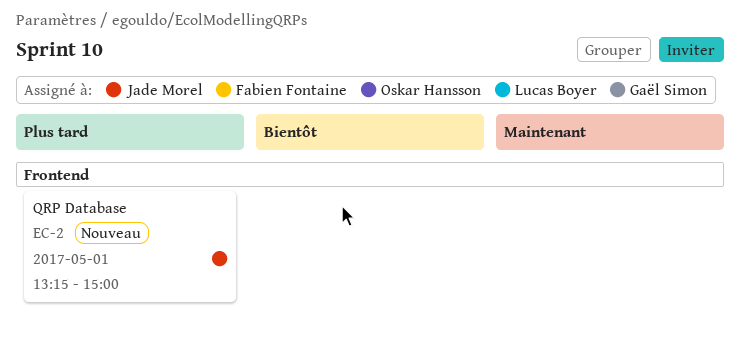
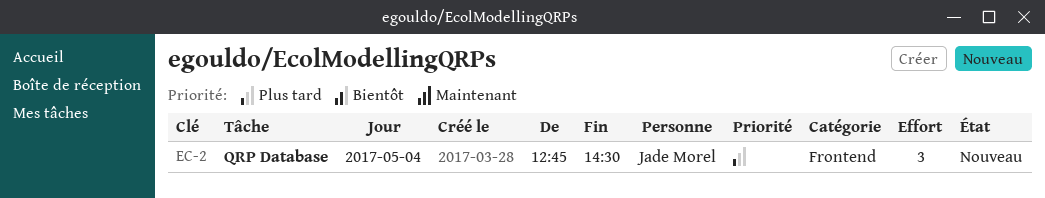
EC-2, day: May 1 -> May 4
EC-2, begins: 13:15 -> 12:45
EC-2, ends: 15:00 -> 14:30

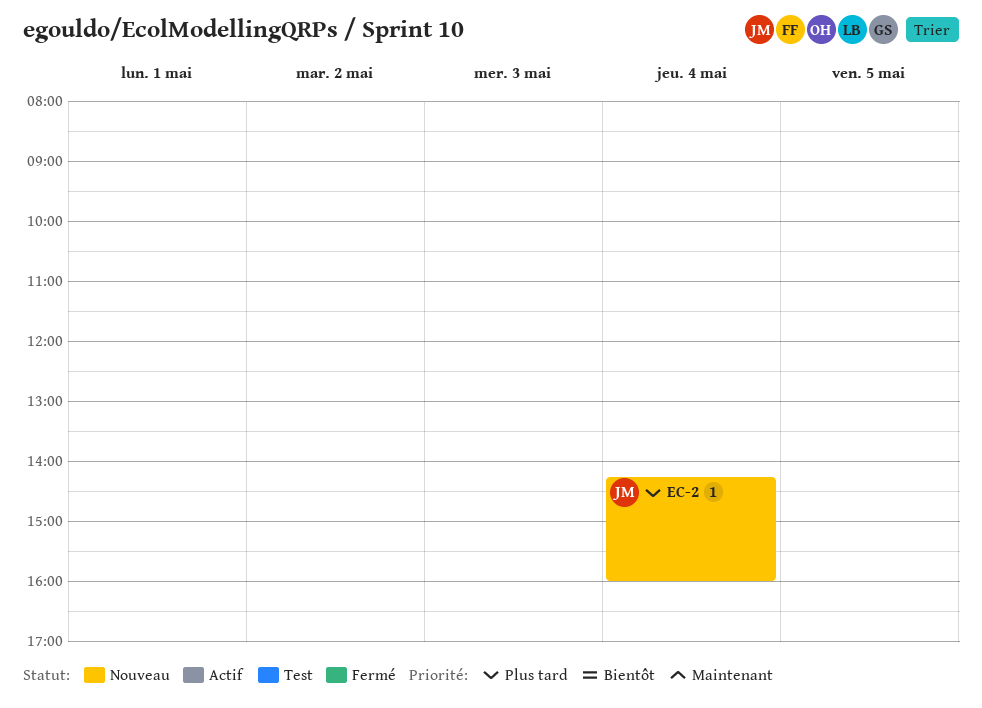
EC-2, estimate: 3 -> 1
EC-2, begins: 12:45 -> 14:15
EC-2, ends: 14:30 -> 16:00

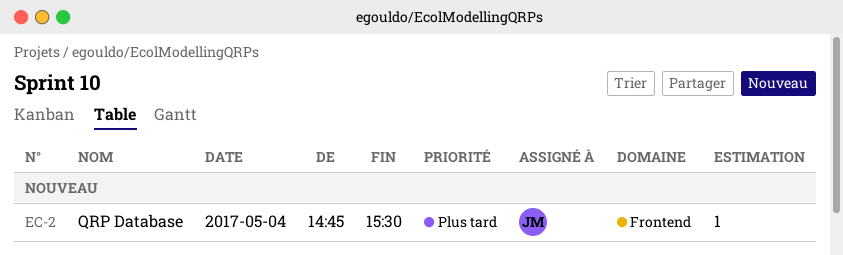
EC-2, begins: 14:15 -> 14:45
EC-2, ends: 16:00 -> 15:30

